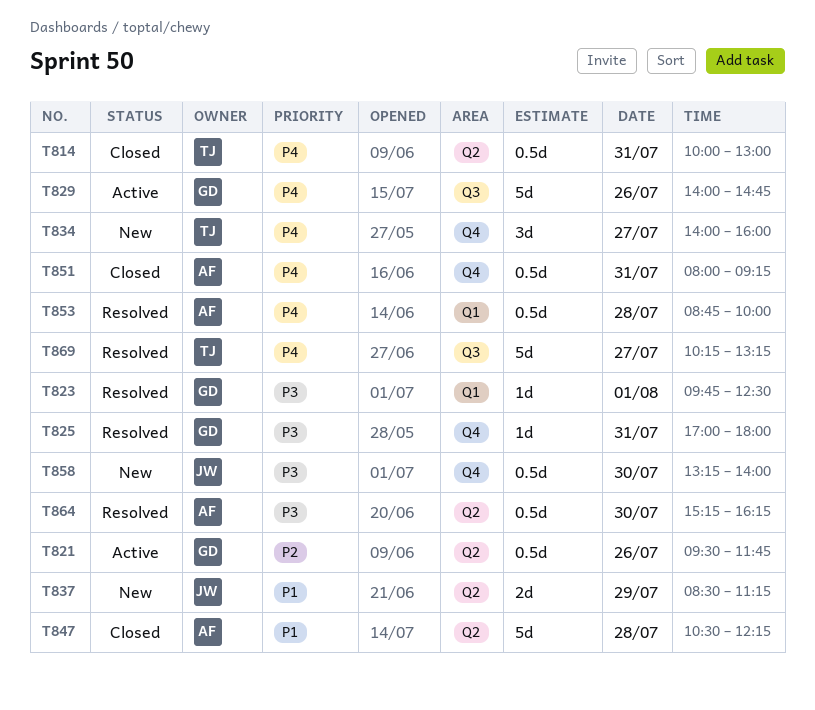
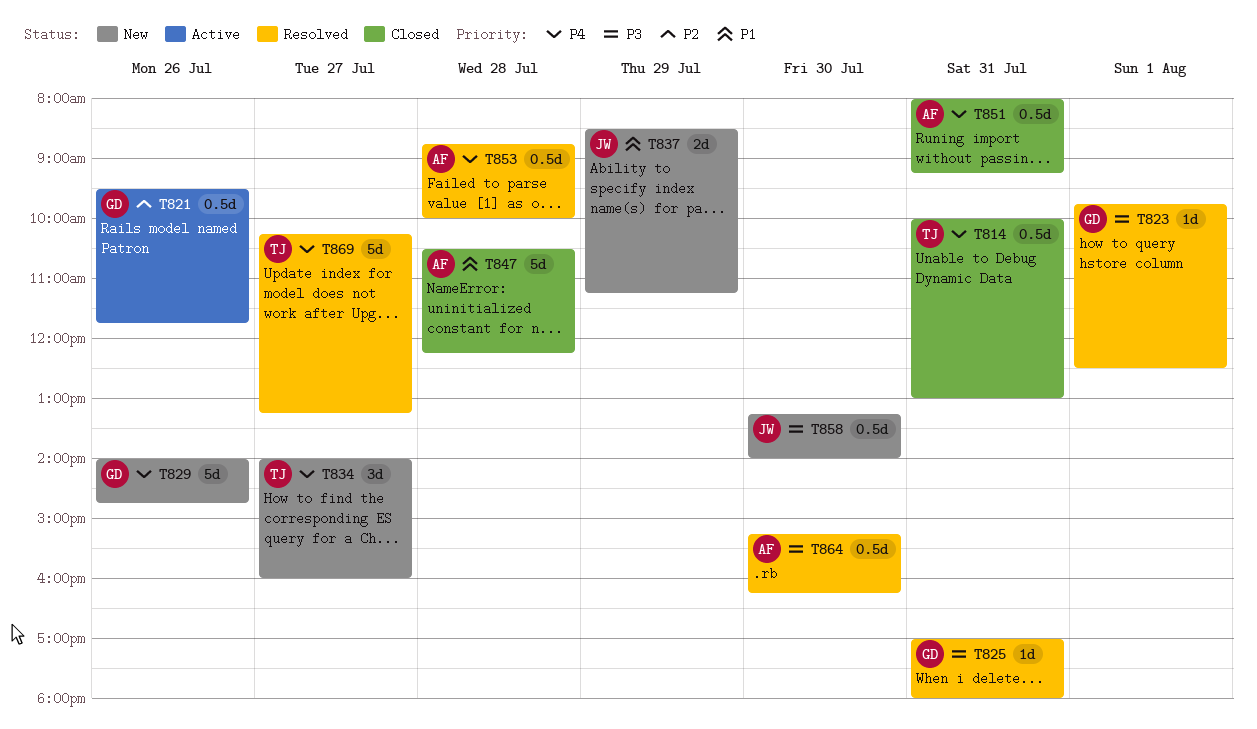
T829, status: Active -> New

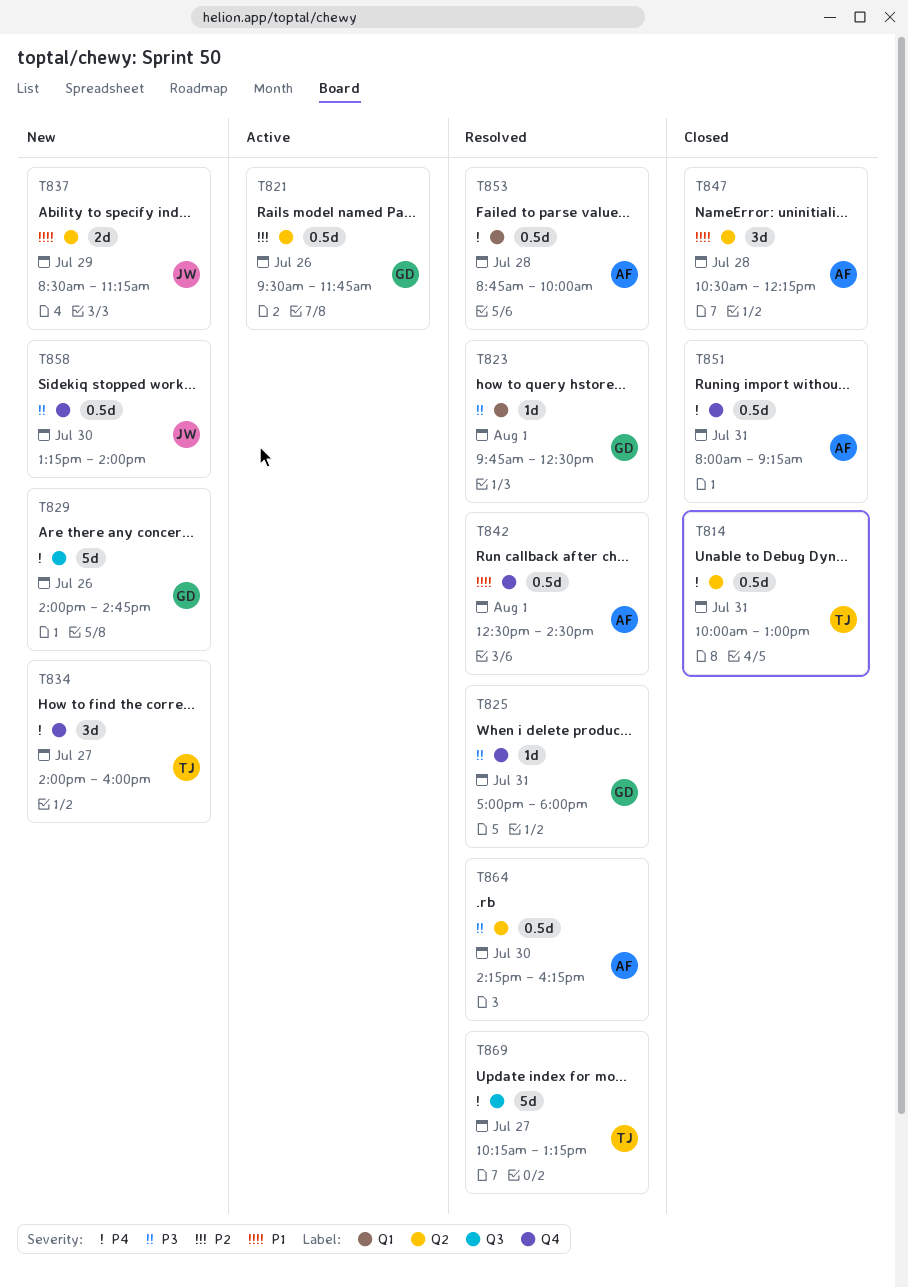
T842: none -> present
T847, estimate: 5d -> 3d
T864, begins: 15:15 -> 14:15

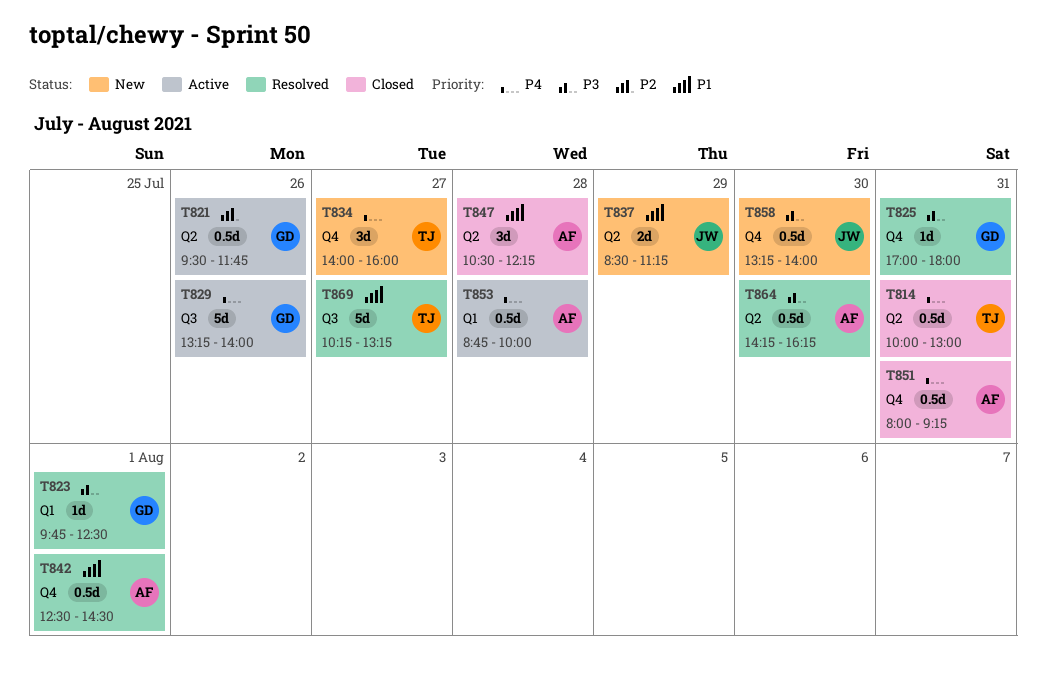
T829, status: New -> Active
T829, begins: 14:00 -> 13:15
T829, ends: 14:45 -> 14:00
T853, status: Resolved -> Active
T869, priority: P4 -> P1

